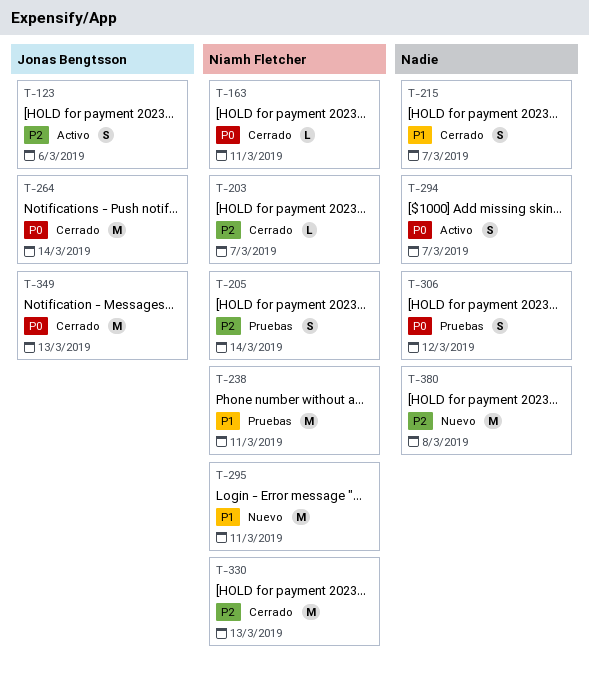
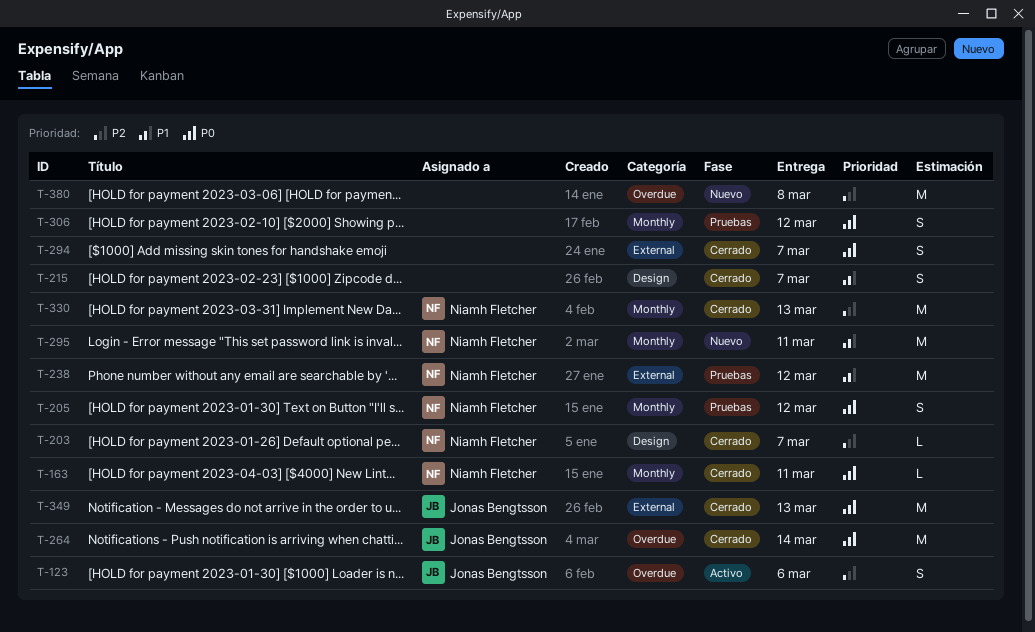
T-205, priority: P2 -> P0
T-205, due: Mar 14 -> Mar 12
T-238, due: Mar 11 -> Mar 12
T-294, status: Activo -> Cerrado

